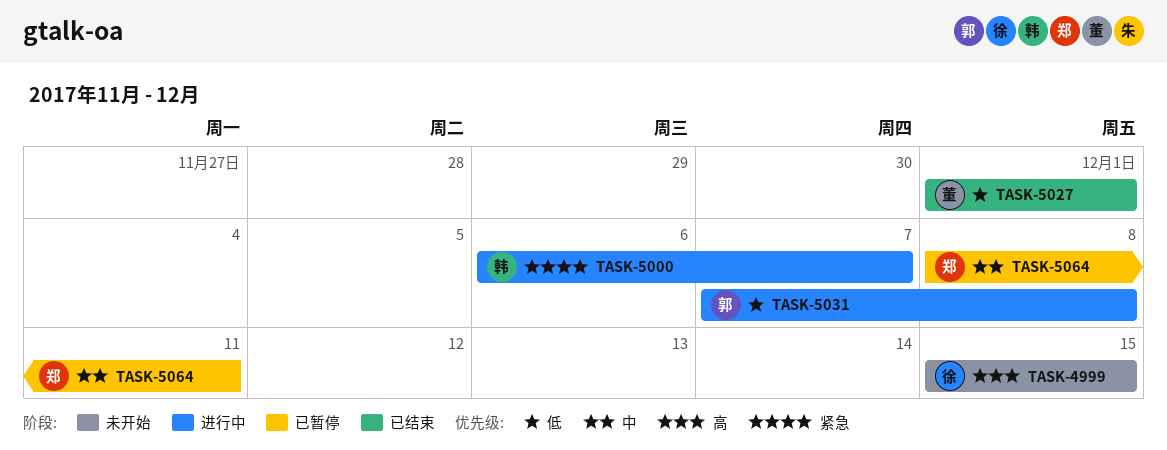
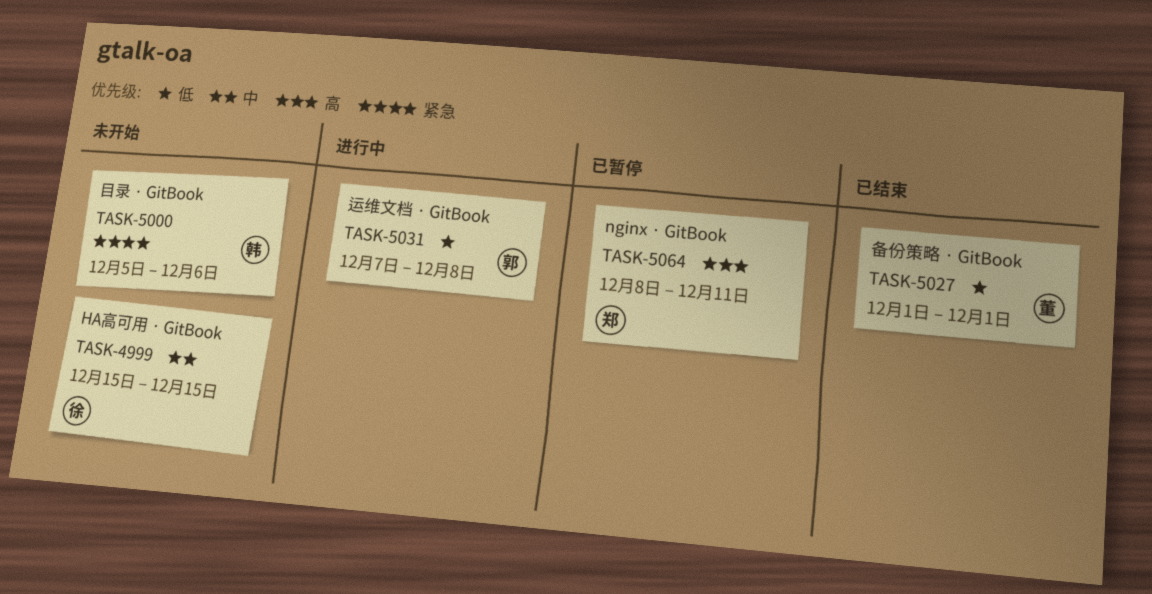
TASK-4999, priority: 高 -> 中
TASK-5000, status: 进行中 -> 未开始
TASK-5000, start: Dec 6 -> Dec 5
TASK-5000, due: Dec 7 -> Dec 6
TASK-5064, priority: 中 -> 高

